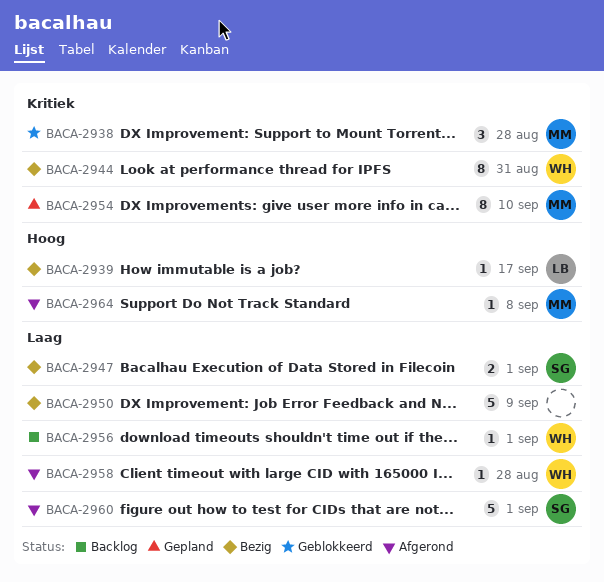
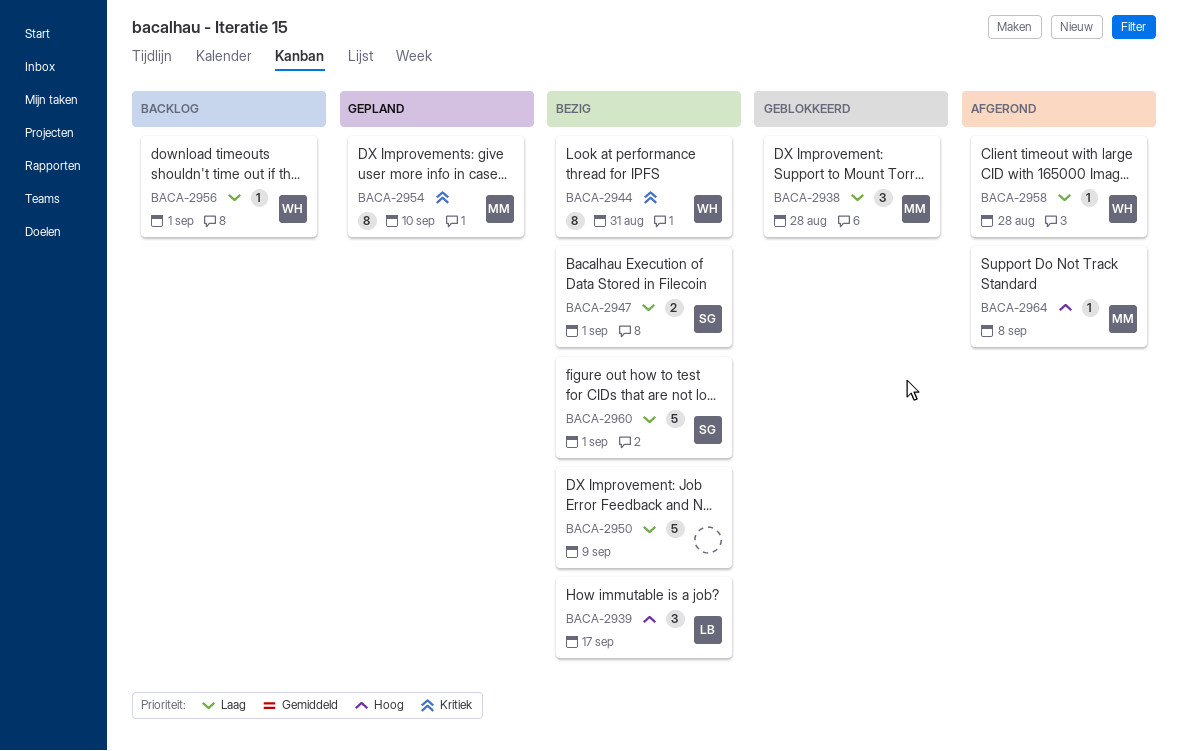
BACA-2938, priority: Kritiek -> Laag
BACA-2939, estimate: 1 -> 3
BACA-2960, status: Afgerond -> Bezig

